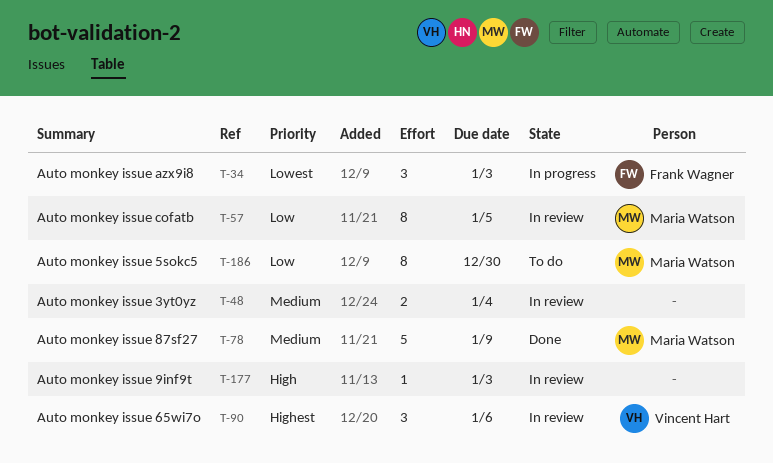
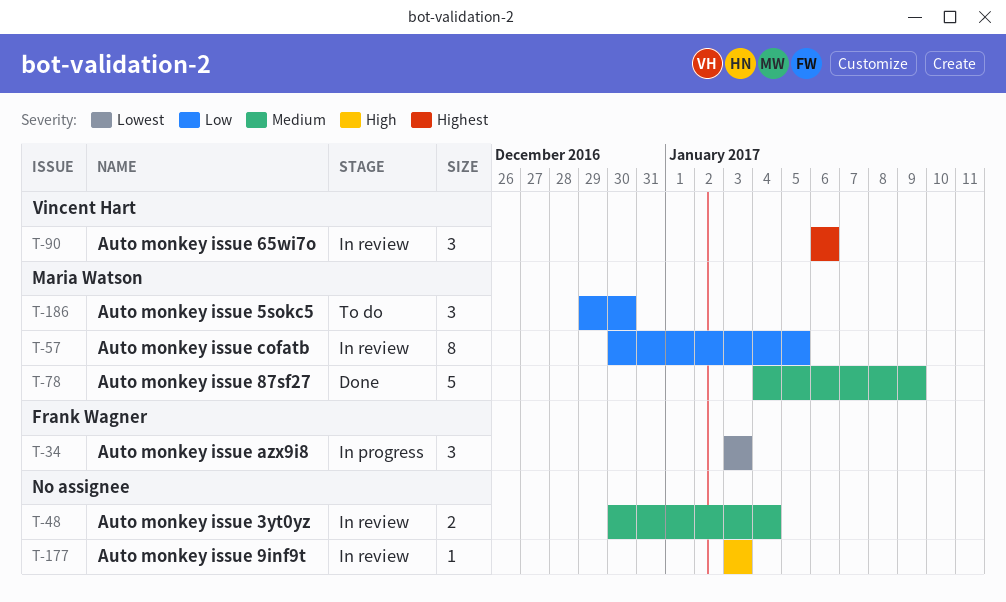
T-186, estimate: 8 -> 3

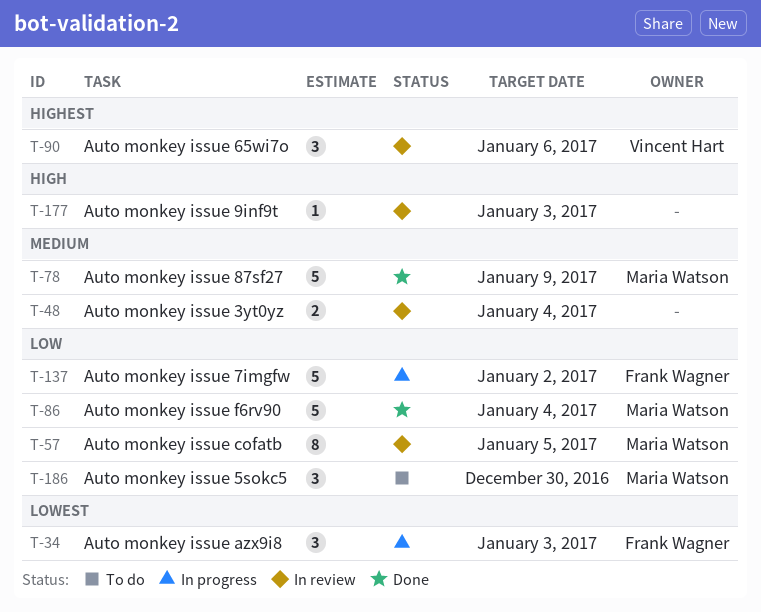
T-86: none -> present
T-137: none -> present

